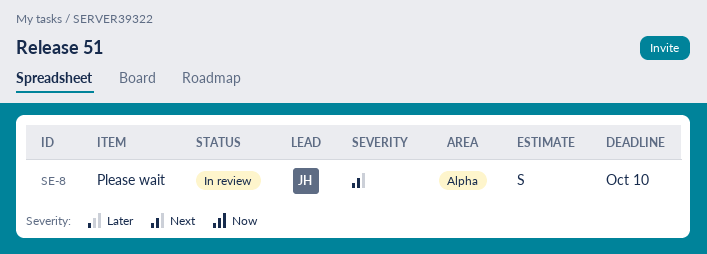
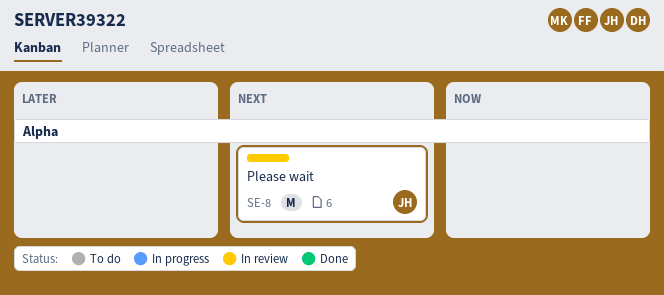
SE-8, estimate: S -> M

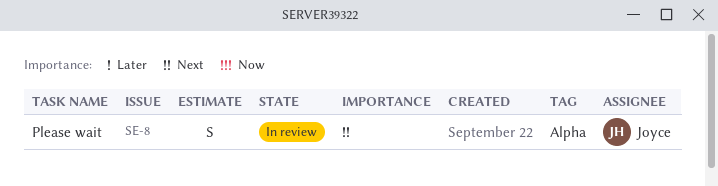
SE-8, estimate: M -> S

